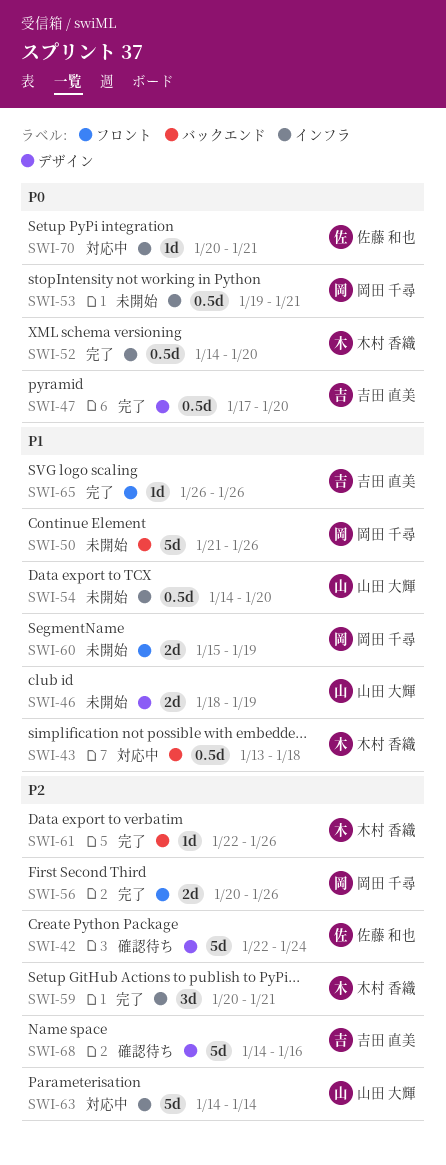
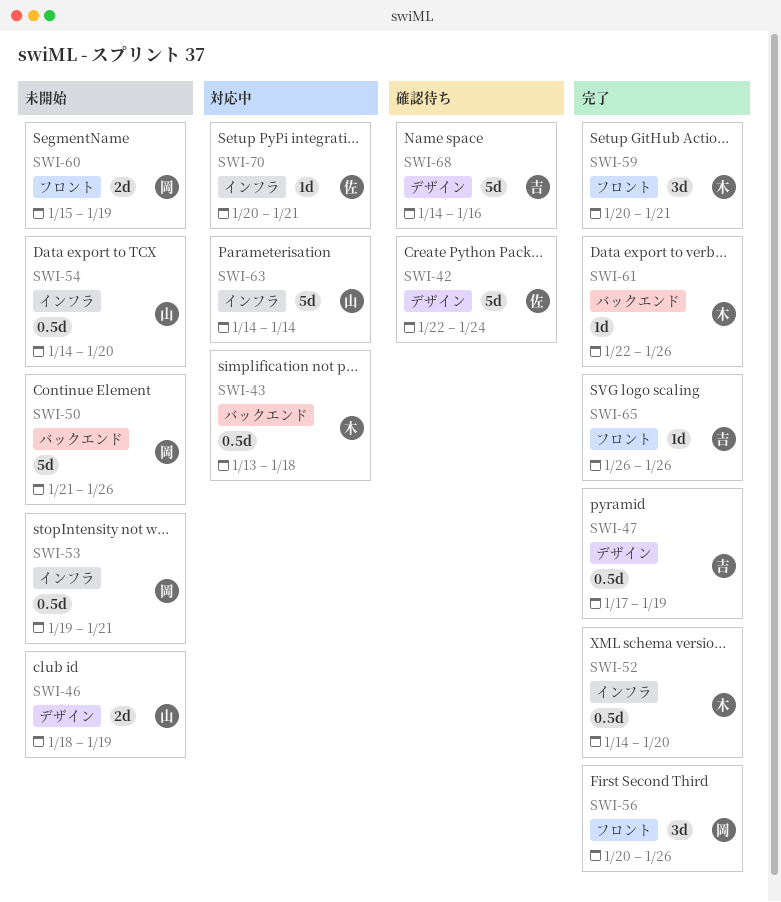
SWI-47, due: Jan 20 -> Jan 19
SWI-56, estimate: 2d -> 3d
SWI-59, label: インフラ -> フロント

